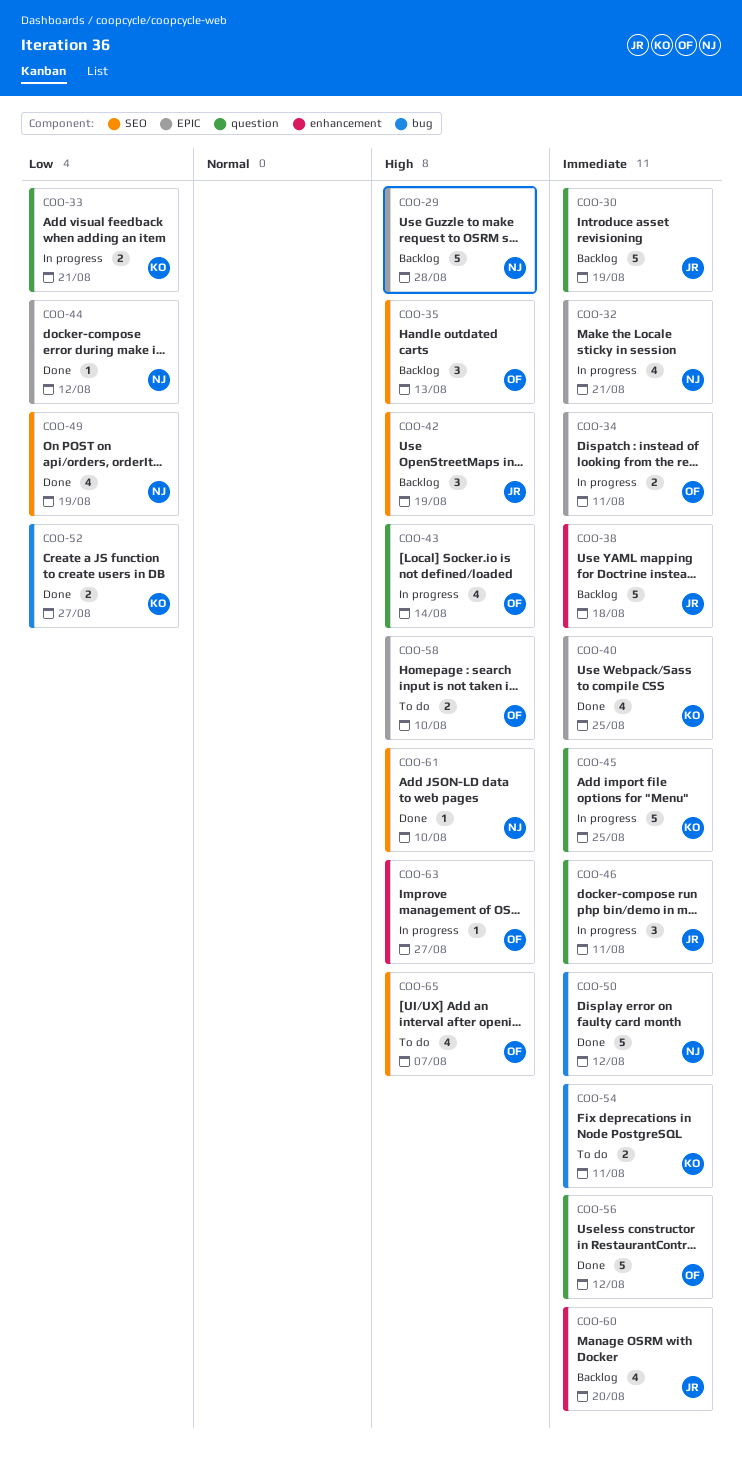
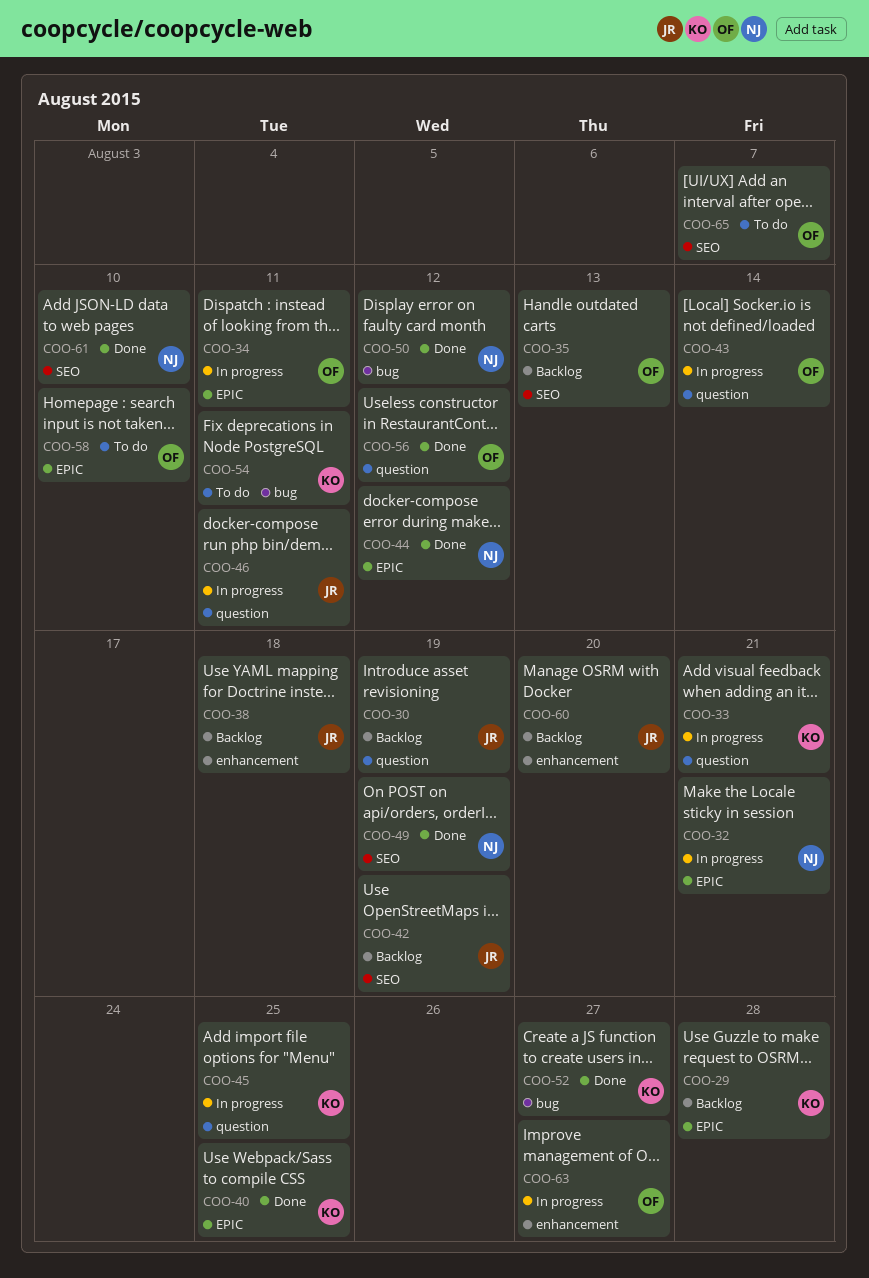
COO-29, owner: NJ -> KO

